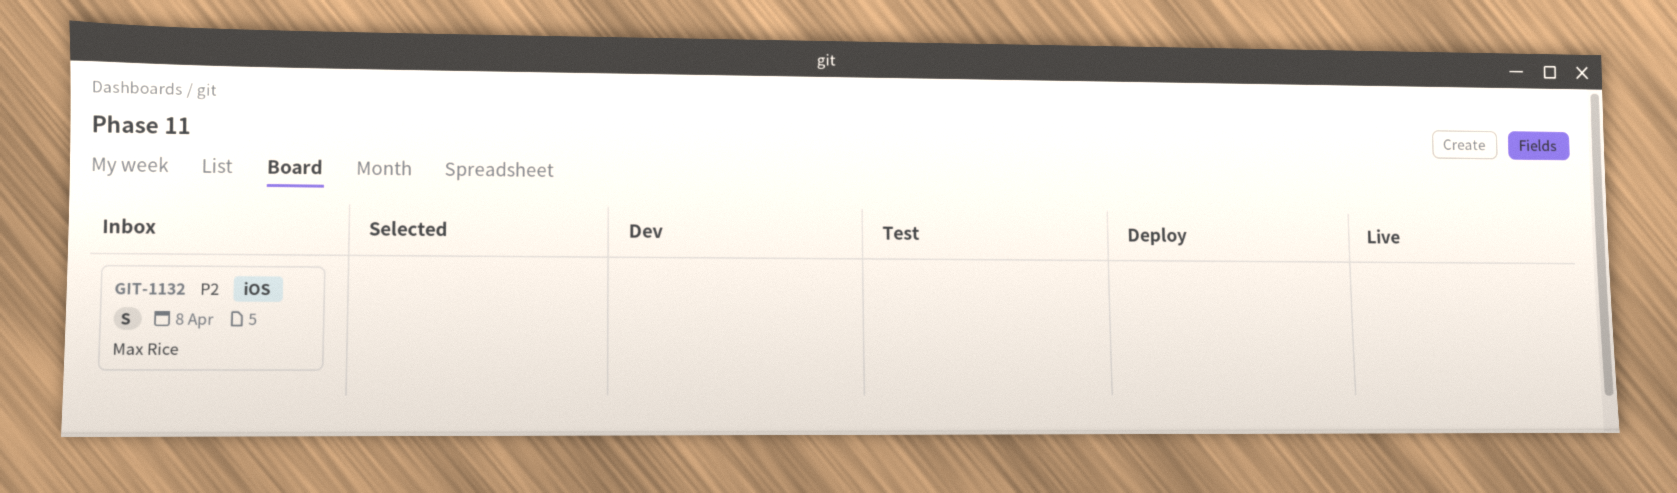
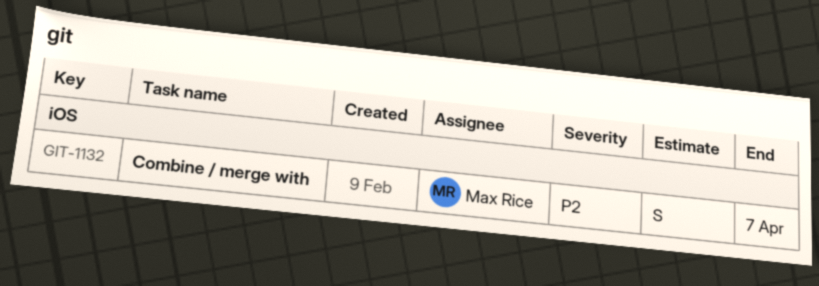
GIT-1132, due: Apr 8 -> Apr 7

